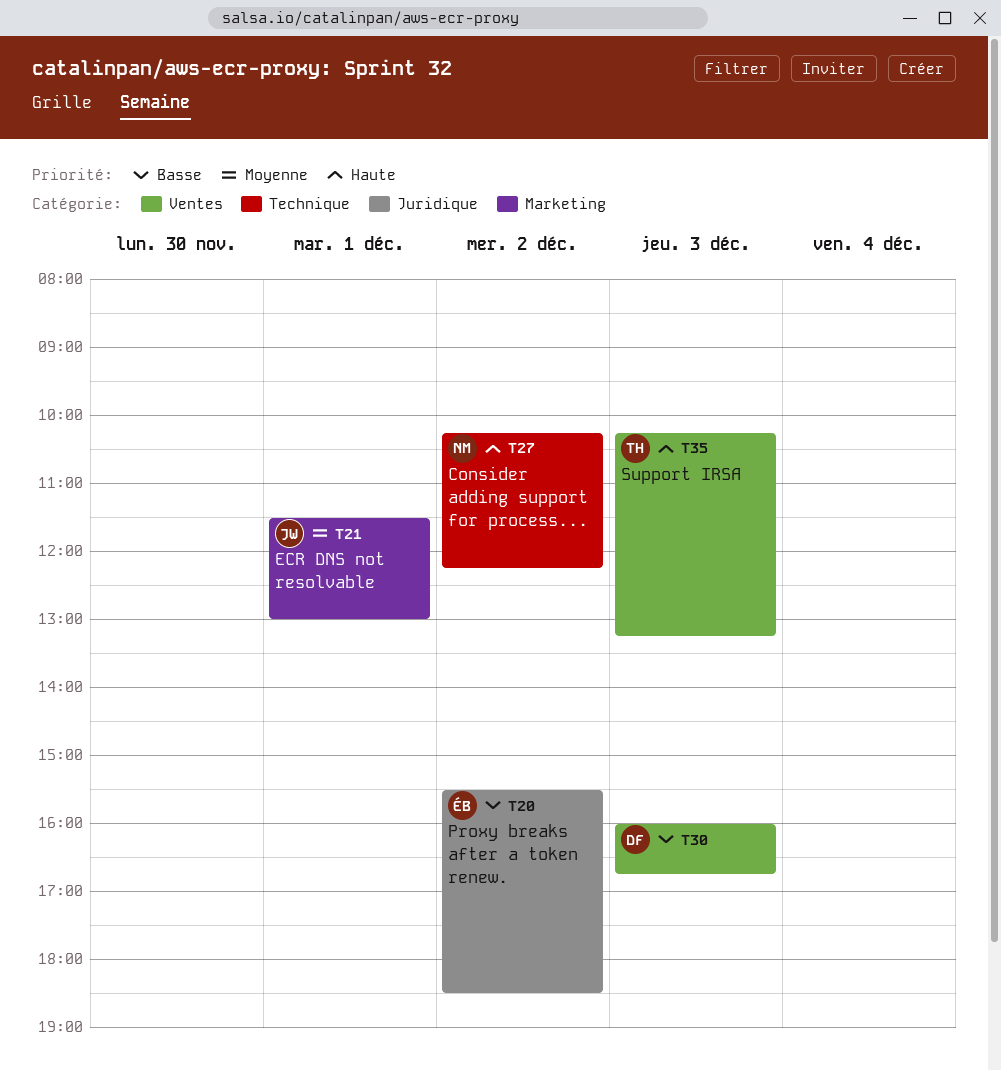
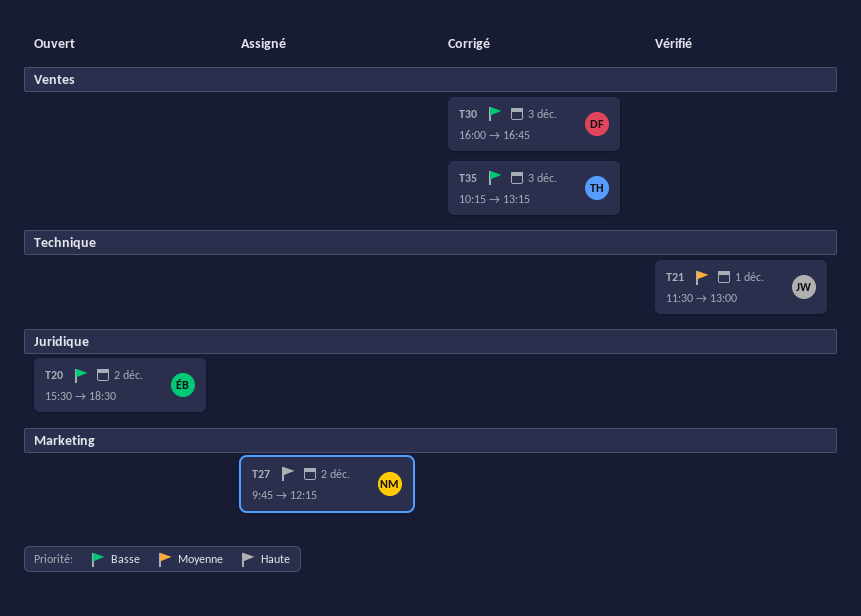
T21, label: Marketing -> Technique
T27, label: Technique -> Marketing
T27, begins: 10:15 -> 09:45
T35, priority: Haute -> Basse

